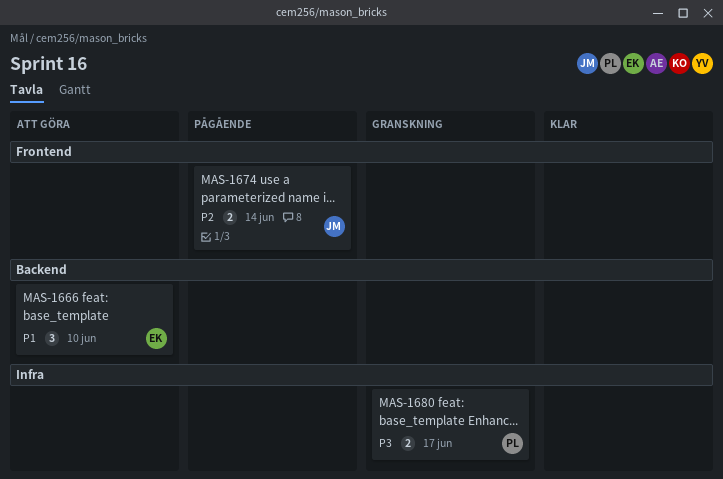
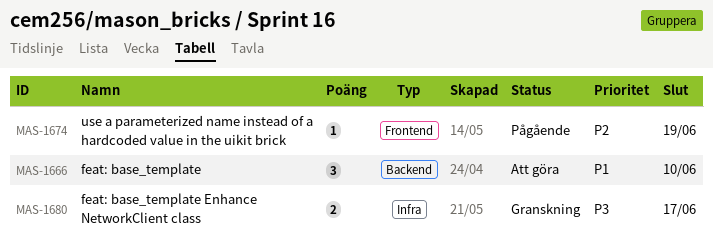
MAS-1674, estimate: 2 -> 1
MAS-1674, due: Jun 14 -> Jun 19

